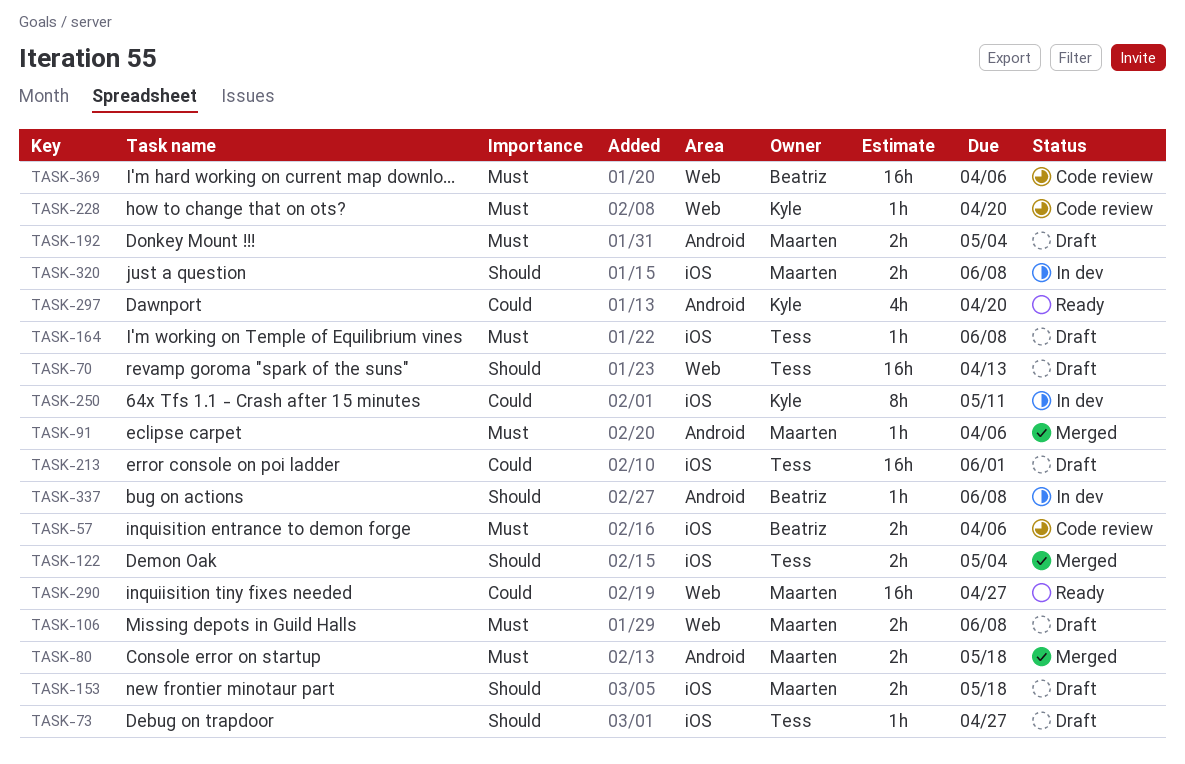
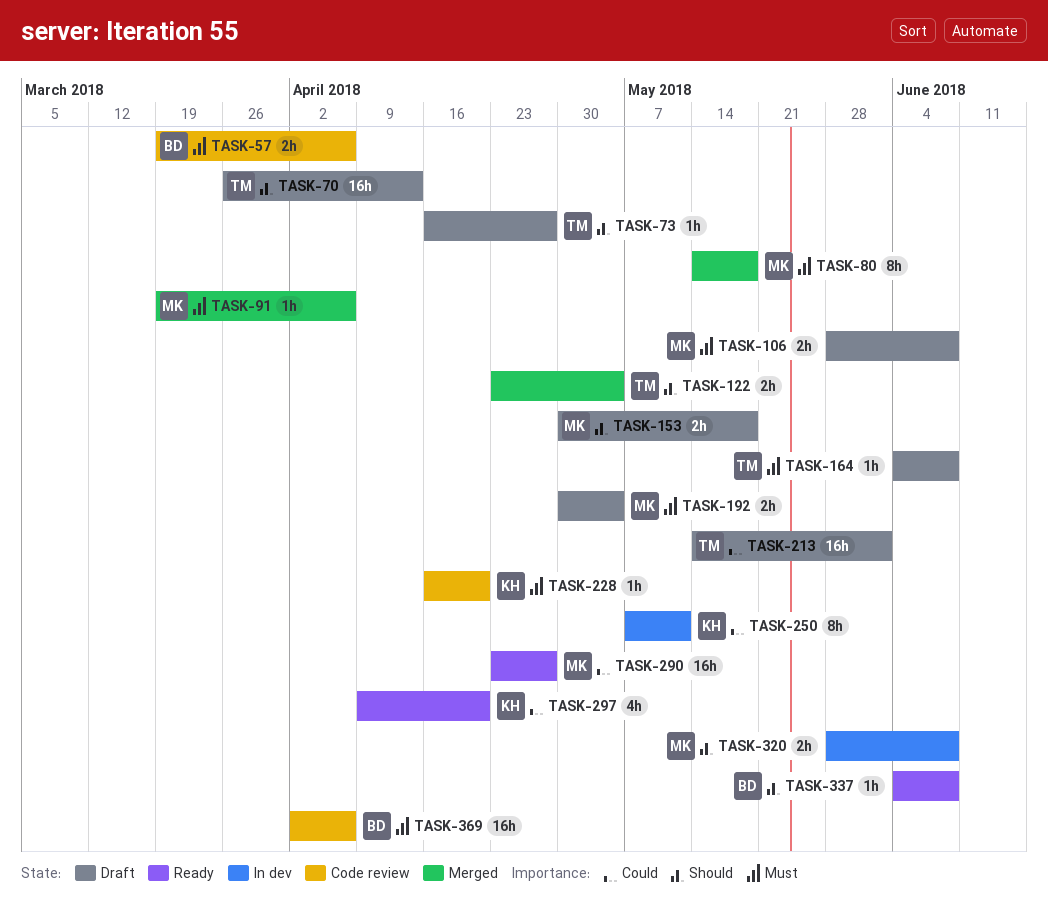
TASK-80, estimate: 2h -> 8h
TASK-337, status: In dev -> Ready

